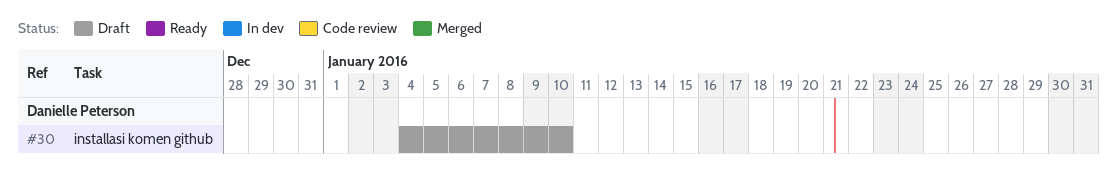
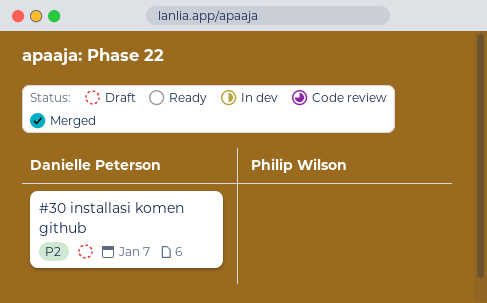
#30, due: Jan 10 -> Jan 7

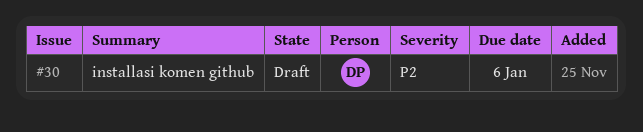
#30, due: Jan 7 -> Jan 6

